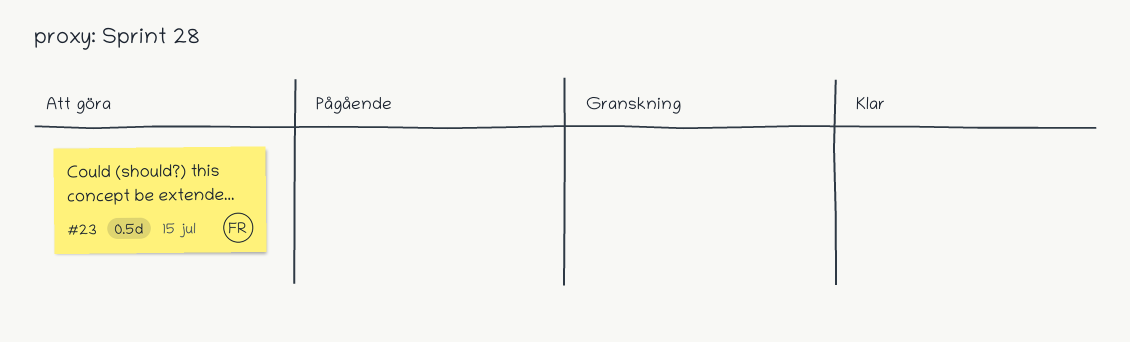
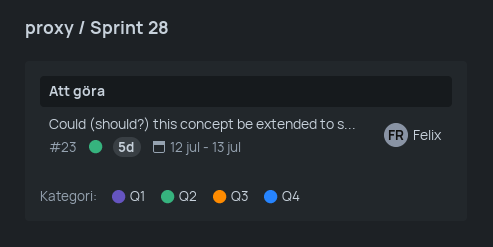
#23, estimate: 0.5d -> 5d
#23, due: Jul 15 -> Jul 13

